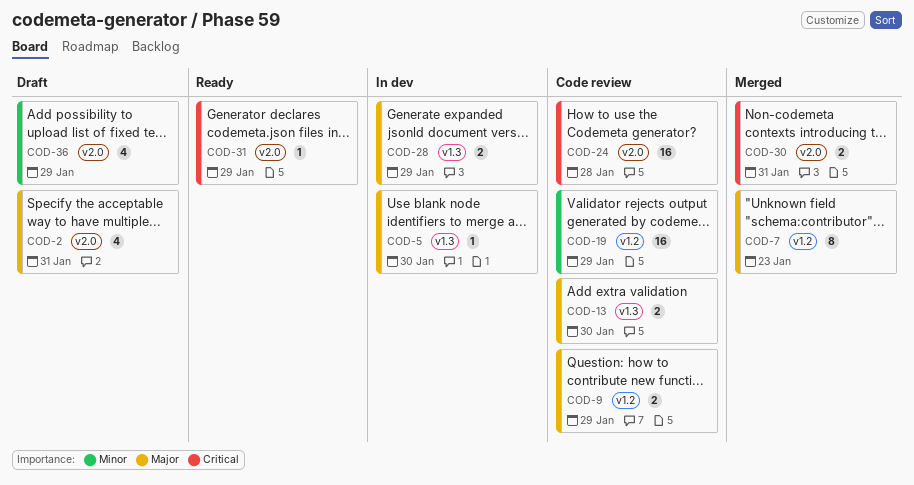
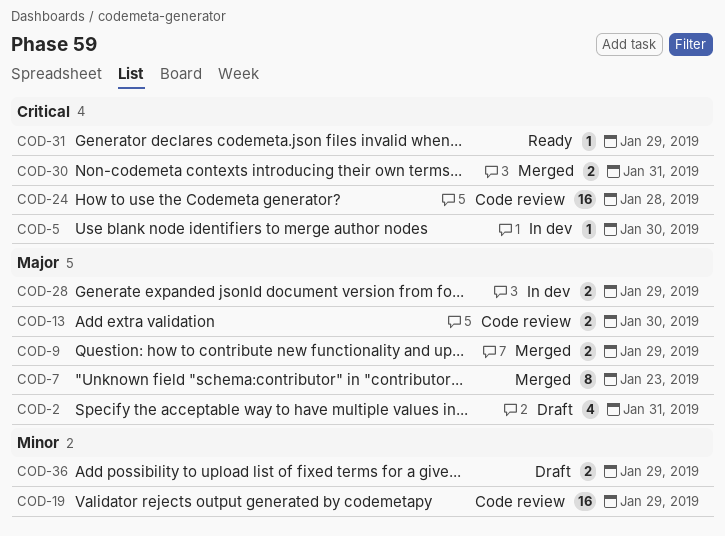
COD-5, priority: Major -> Critical
COD-9, status: Code review -> Merged
COD-36, estimate: 4 -> 2

